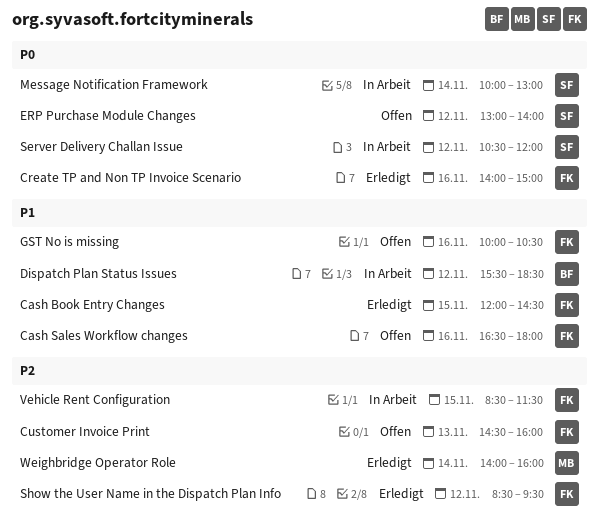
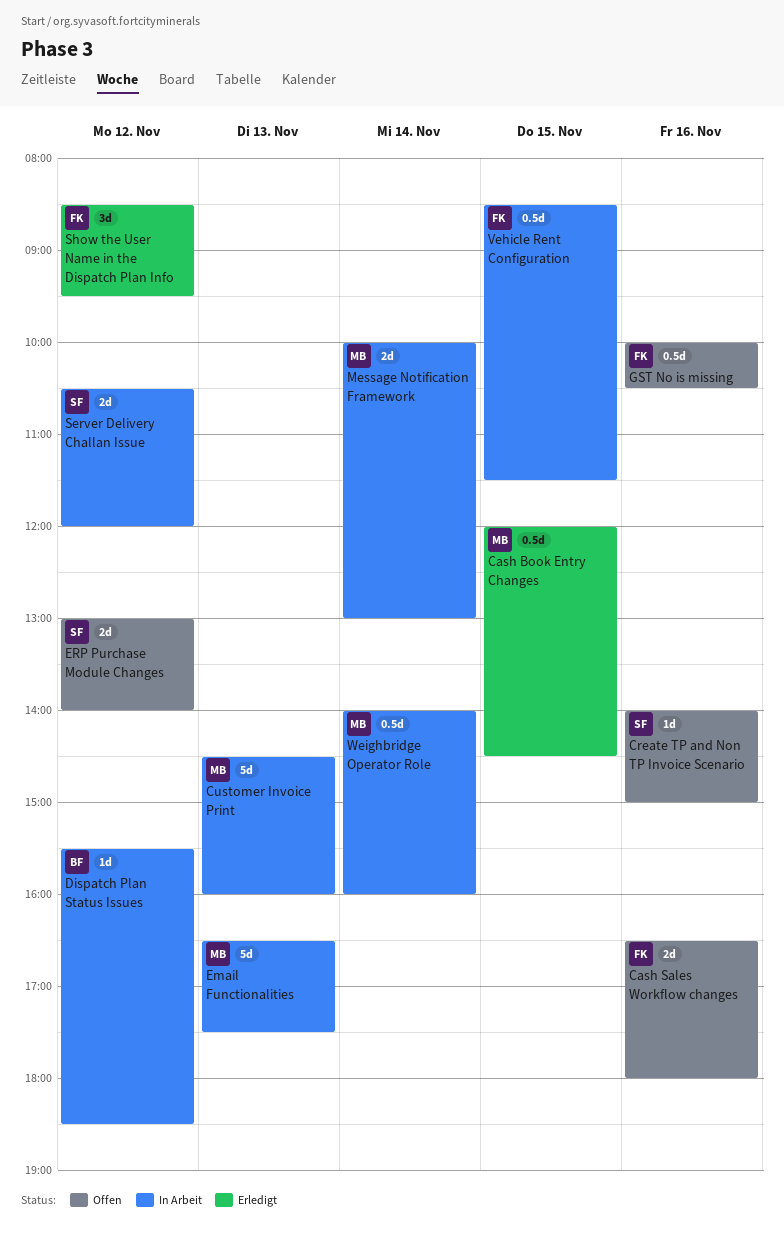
Cash Book Entry Changes, owner: FK -> MB
Create TP and Non TP Invoice Scenario, status: Erledigt -> Offen
Create TP and Non TP Invoice Scenario, owner: FK -> SF
Customer Invoice Print, status: Offen -> In Arbeit
Customer Invoice Print, owner: FK -> MB
Email Functionalities: none -> present
Message Notification Framework, owner: SF -> MB
Weighbridge Operator Role, status: Erledigt -> In Arbeit

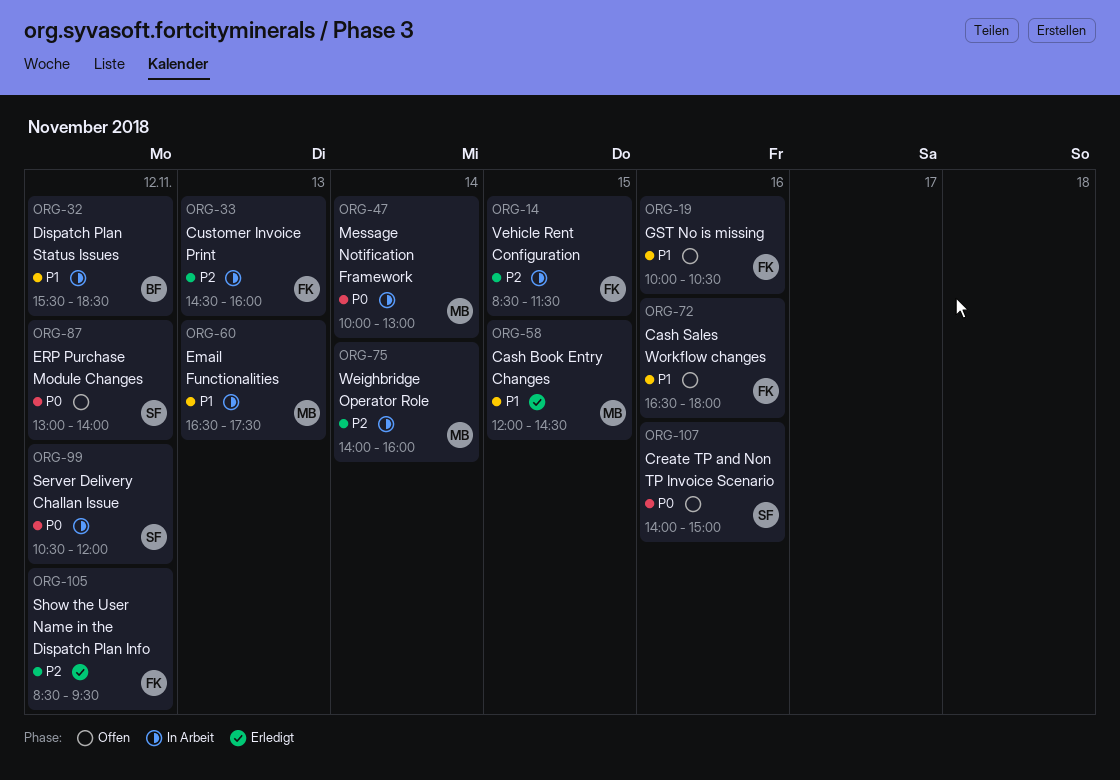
Customer Invoice Print, owner: MB -> FK

